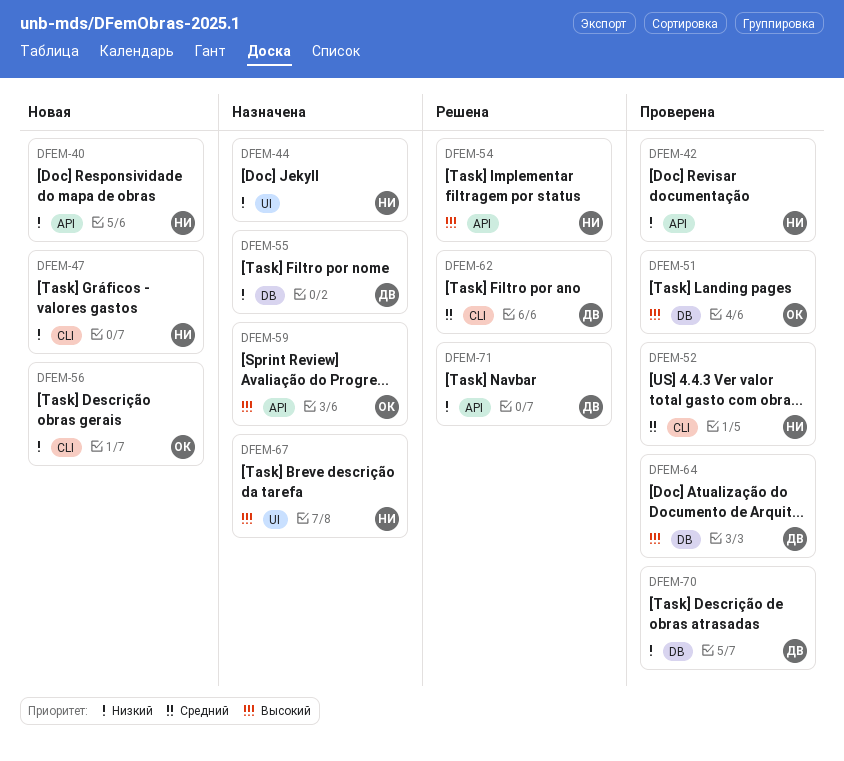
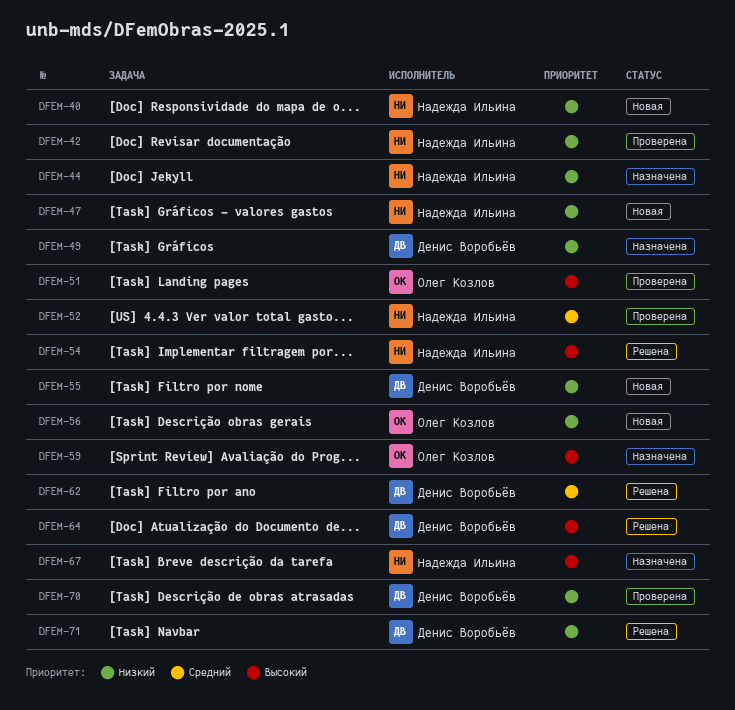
DFEM-49: none -> present
DFEM-55, status: Назначена -> Новая
DFEM-64, status: Проверена -> Решена

